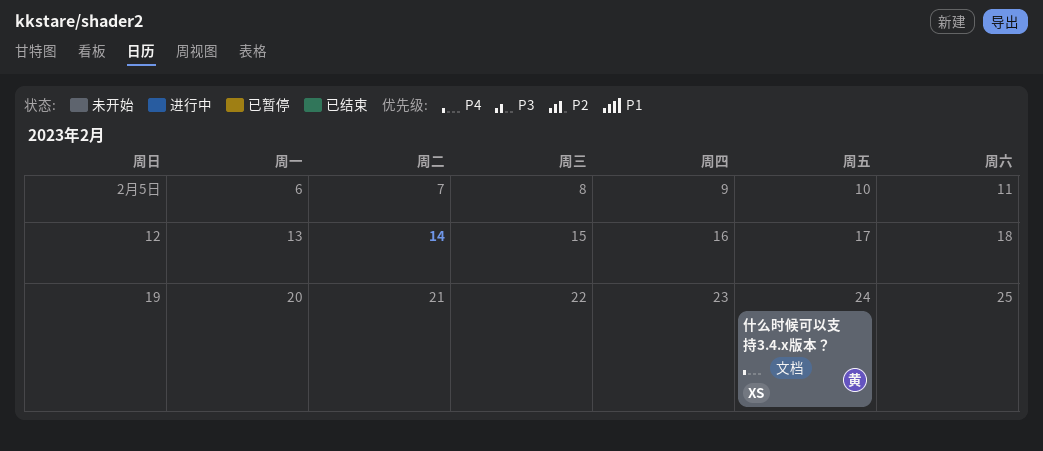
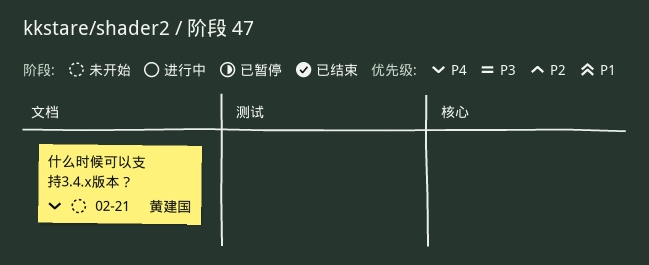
什么时候可以支持3.4.x版本？, due: Feb 24 -> Feb 21

